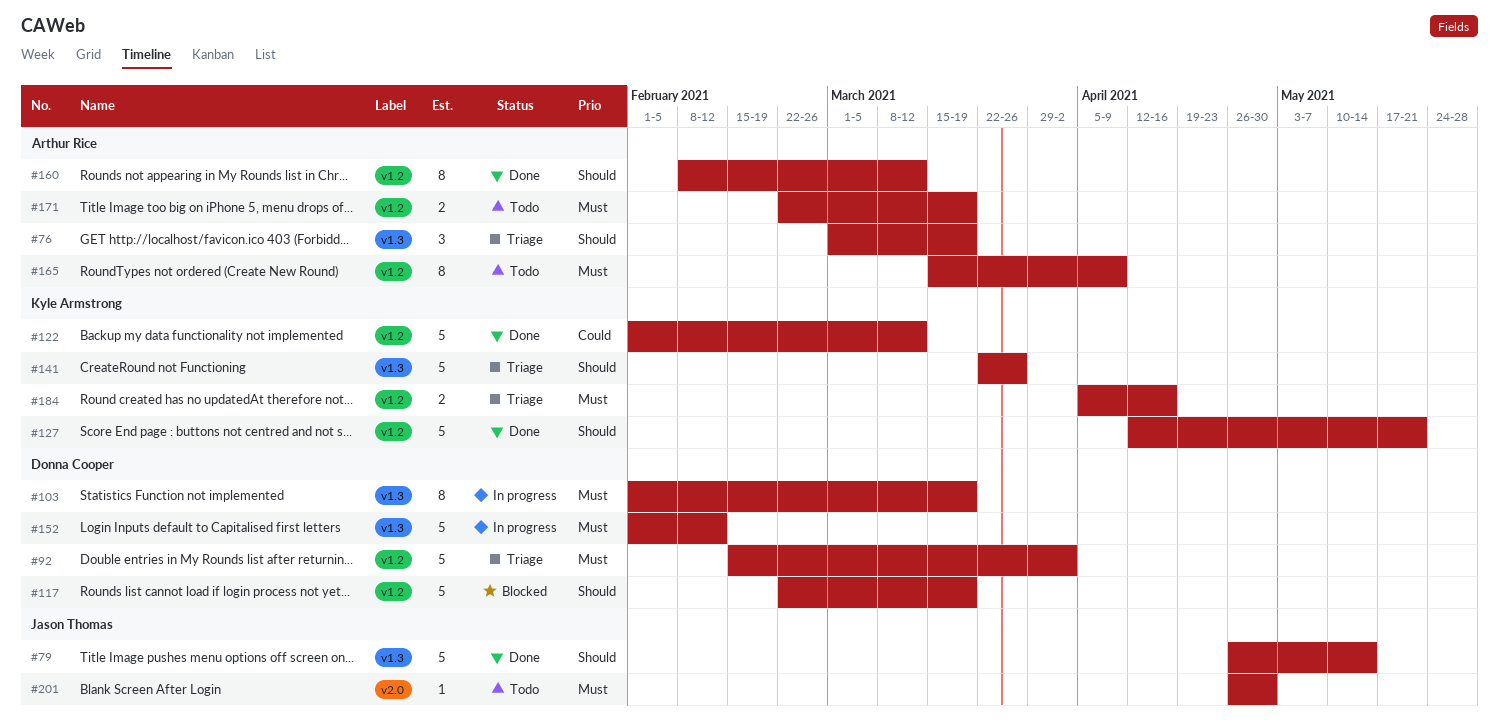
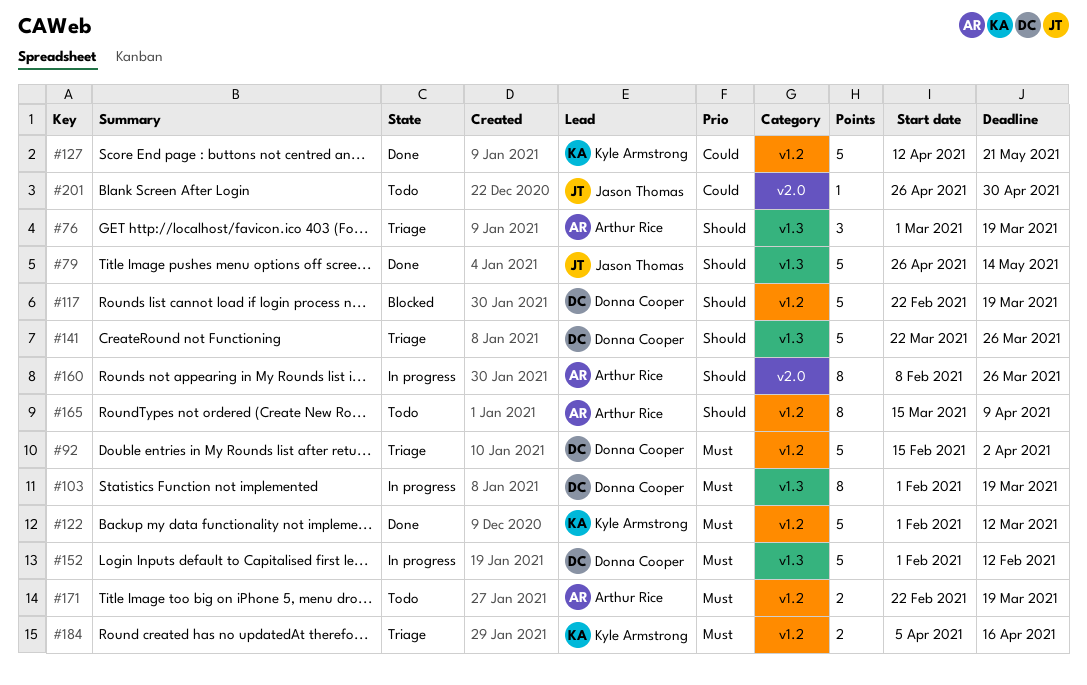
#122, priority: Could -> Must
#127, priority: Should -> Could
#141, owner: Kyle Armstrong -> Donna Cooper
#160, status: Done -> In progress
#160, label: v1.2 -> v2.0
#160, due: Mar 12 -> Mar 26
#165, priority: Must -> Should
#201, priority: Must -> Could

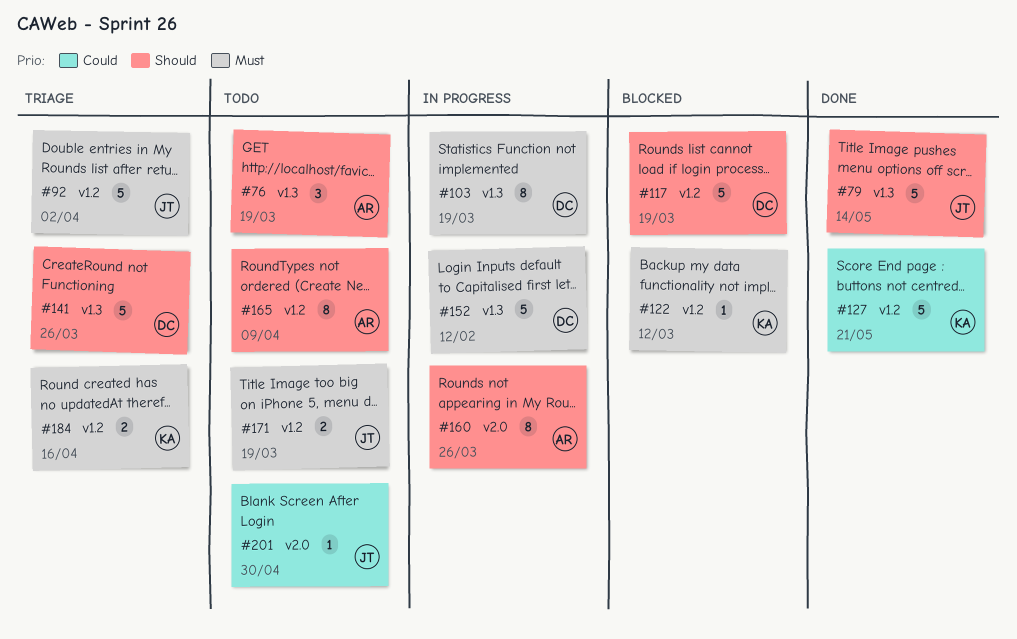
#76, status: Triage -> Todo
#92, owner: Donna Cooper -> Jason Thomas
#122, status: Done -> Blocked
#122, estimate: 5 -> 1
#171, owner: Arthur Rice -> Jason Thomas

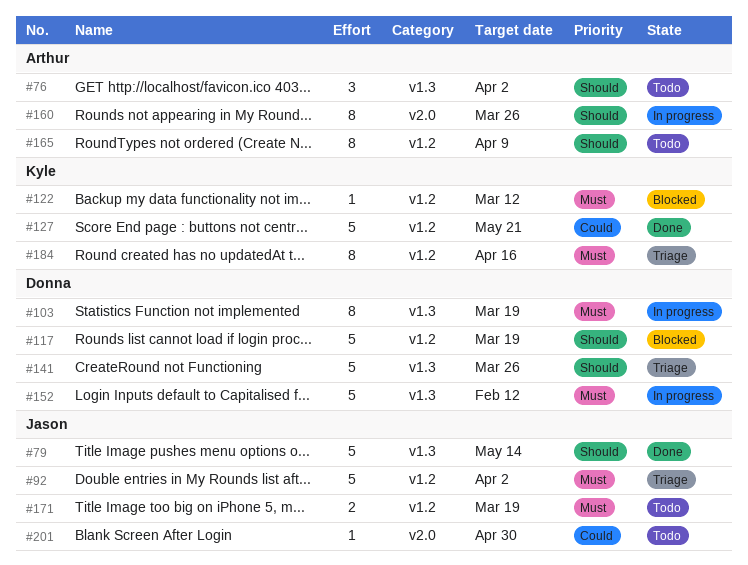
#76, due: Mar 19 -> Apr 2
#184, estimate: 2 -> 8

